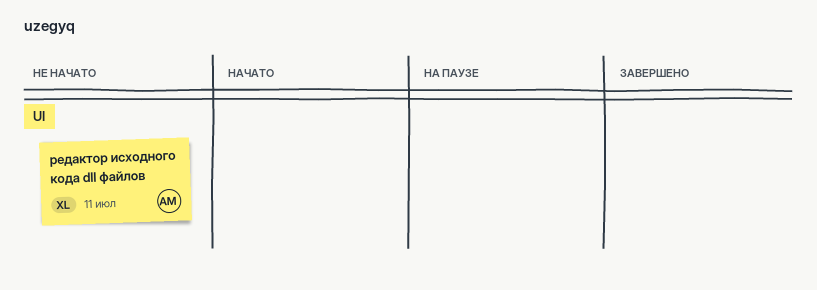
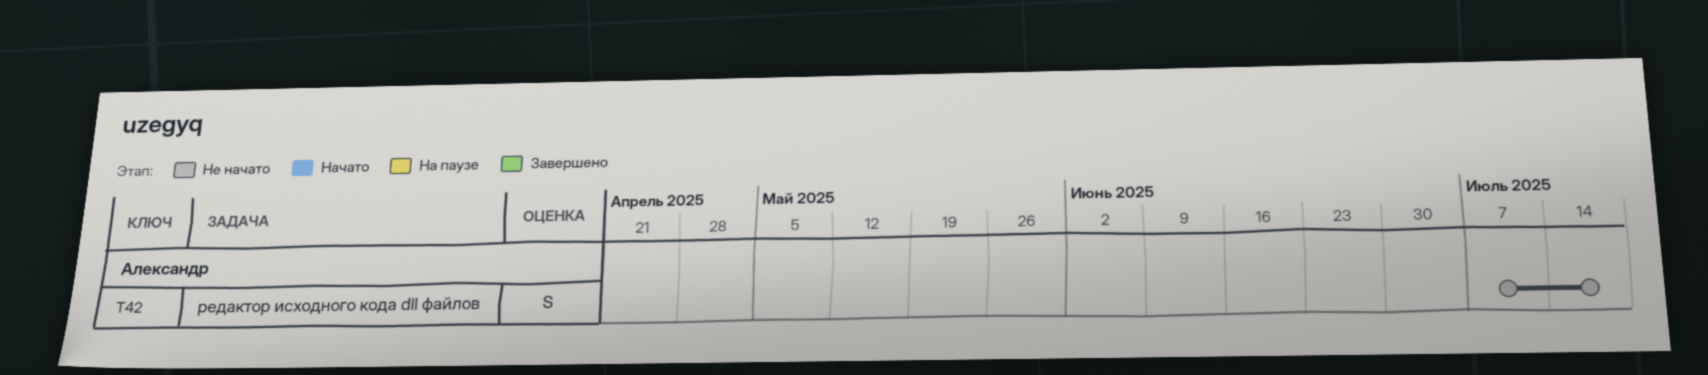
редактор исходного кода dll файлов, estimate: XL -> S
редактор исходного кода dll файлов, due: Jul 11 -> Jul 18

